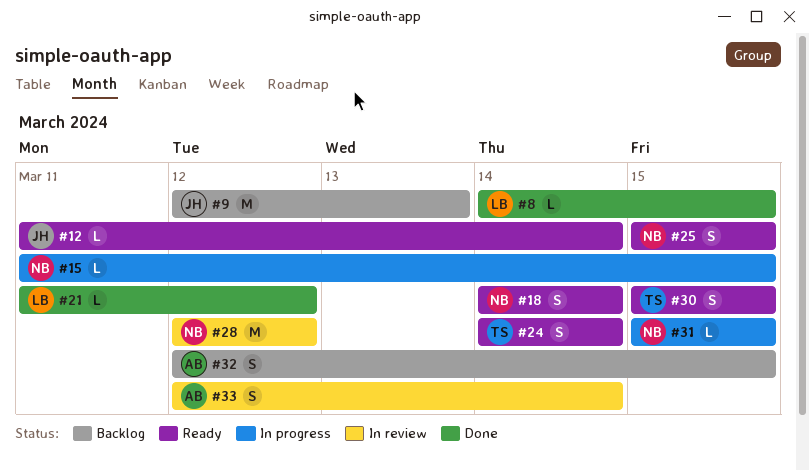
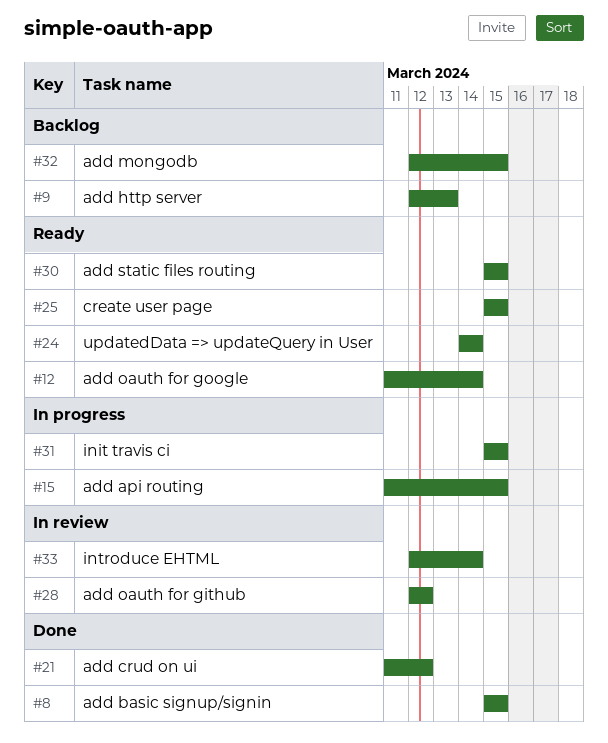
#8, start: Mar 14 -> Mar 15
#18: present -> none

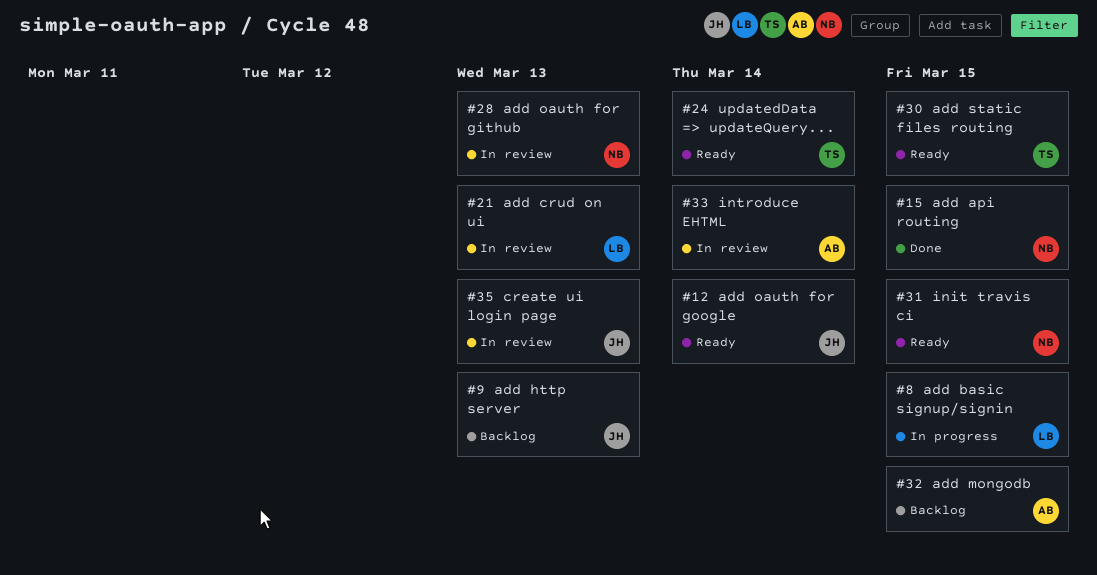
#8, status: Done -> In progress
#15, status: In progress -> Done
#21, status: Done -> In review
#21, due: Mar 12 -> Mar 13
#25: present -> none
#28, due: Mar 12 -> Mar 13
#31, status: In progress -> Ready
#35: none -> present

